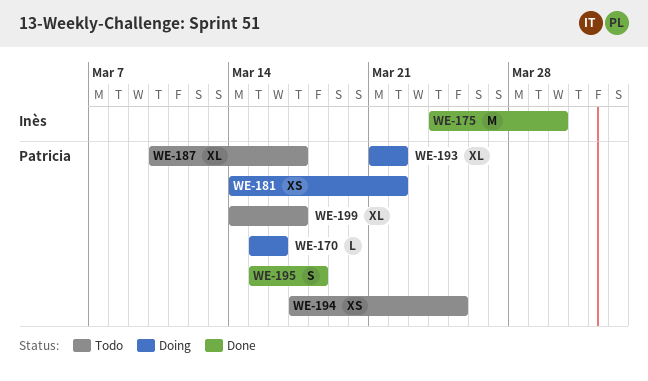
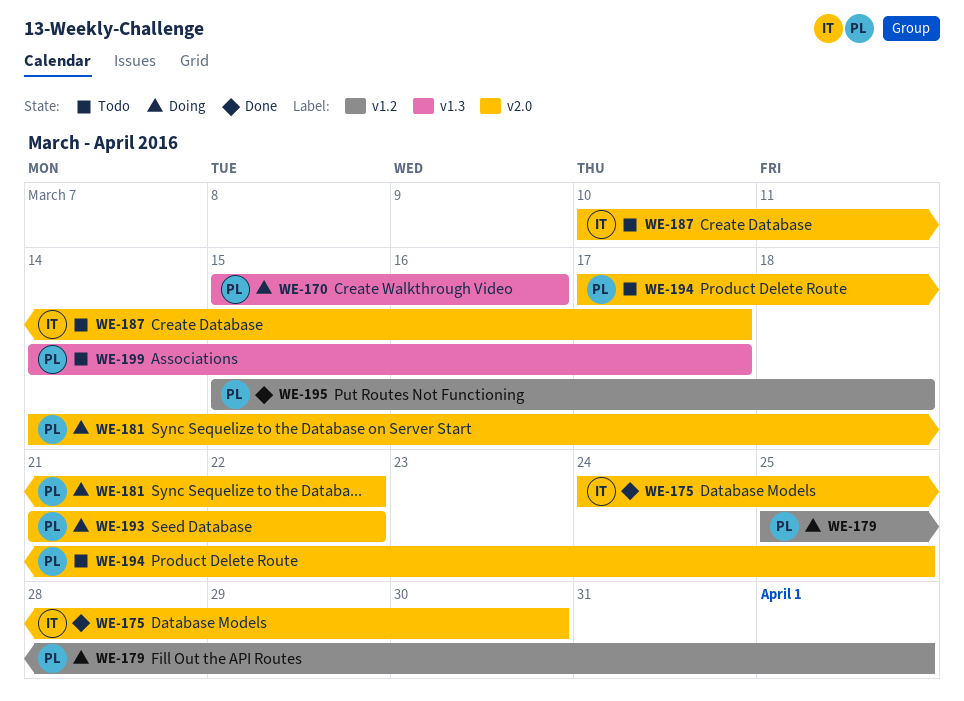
WE-179: none -> present
WE-187, owner: Patricia -> Inès

